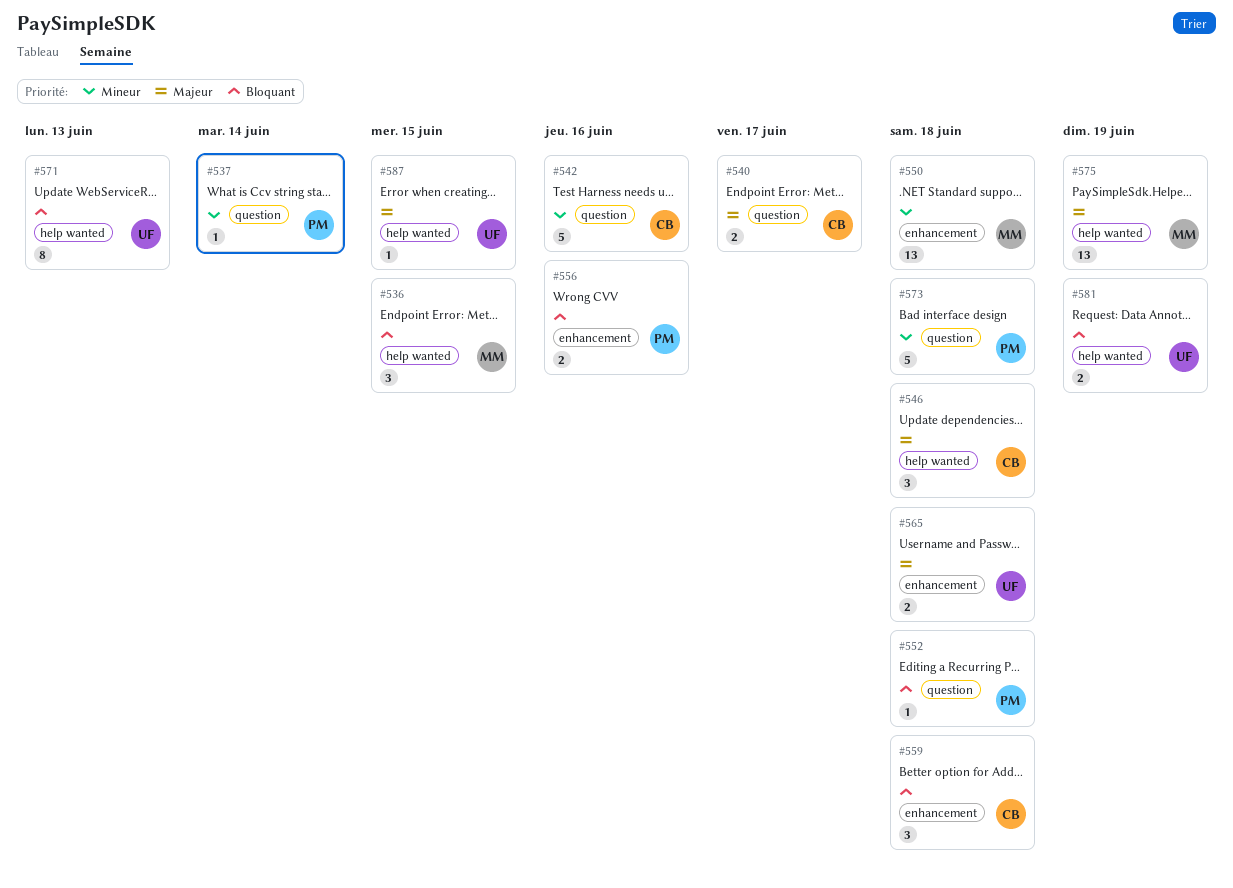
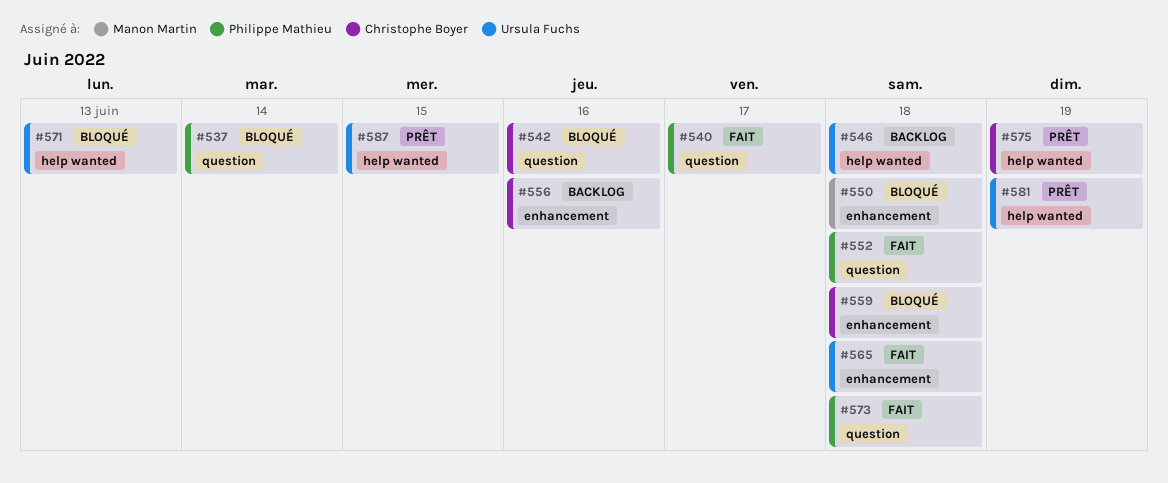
#536: present -> none
#540, owner: Christophe Boyer -> Philippe Mathieu
#546, owner: Christophe Boyer -> Ursula Fuchs
#556, owner: Philippe Mathieu -> Christophe Boyer
#575, owner: Manon Martin -> Christophe Boyer

